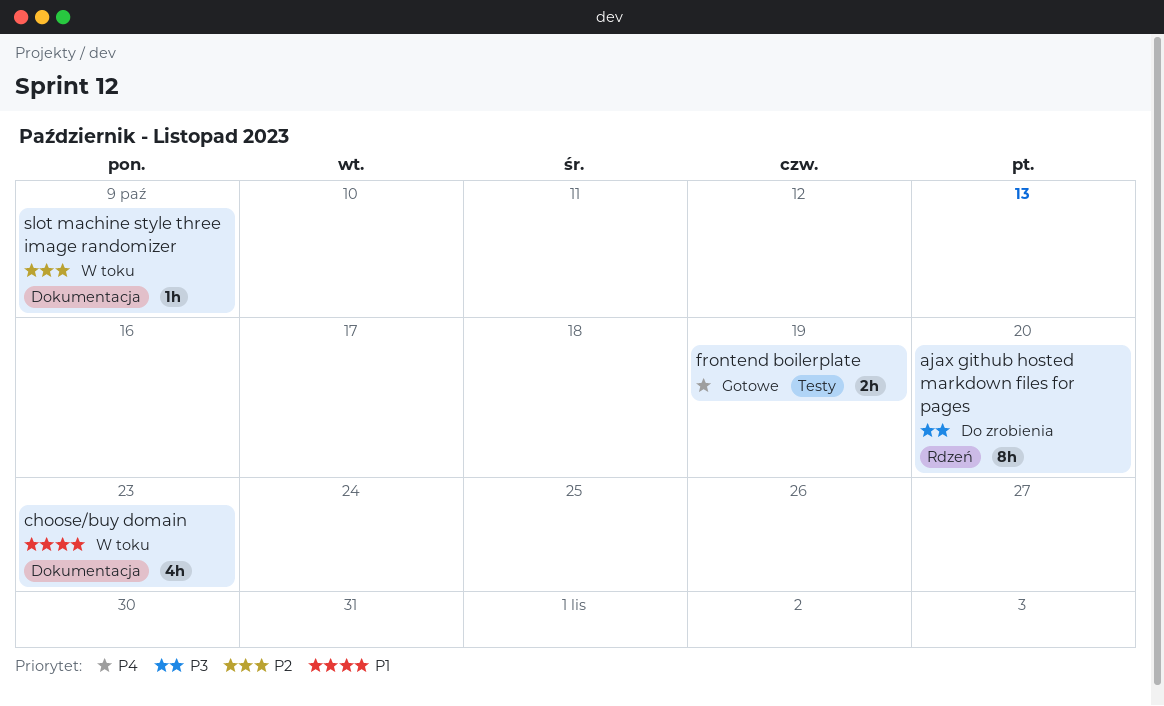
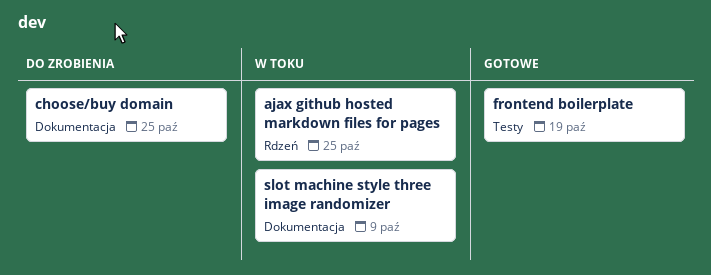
ajax github hosted markdown files for pages, status: Do zrobienia -> W toku
ajax github hosted markdown files for pages, due: Oct 20 -> Oct 25
choose/buy domain, status: W toku -> Do zrobienia
choose/buy domain, due: Oct 23 -> Oct 25

